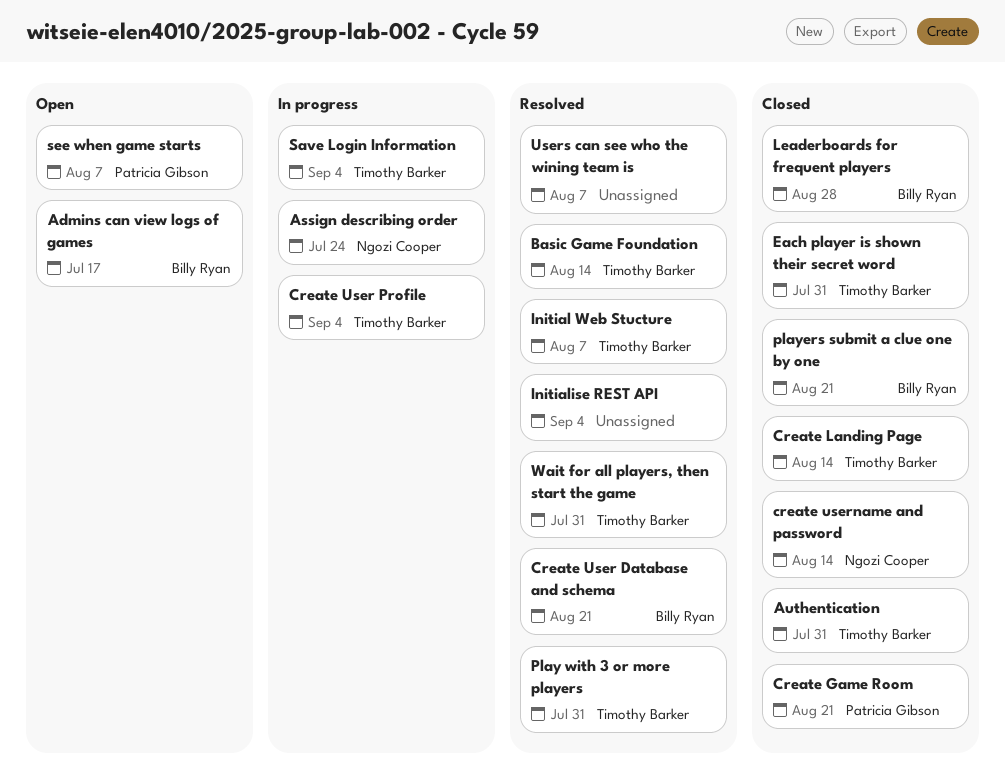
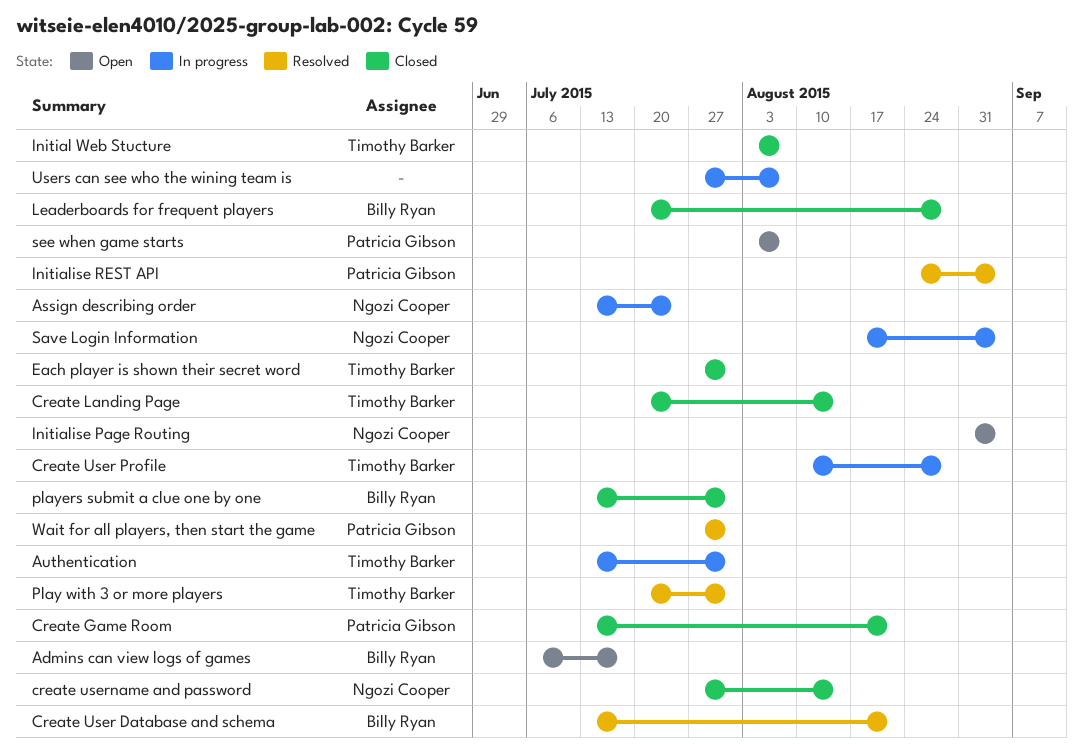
Authentication, status: Closed -> In progress
Basic Game Foundation: present -> none
Create User Profile, due: Sep 4 -> Aug 28
Initial Web Stucture, status: Resolved -> Closed
Initialise Page Routing: none -> present
Initialise REST API, owner: none -> Patricia Gibson
players submit a clue one by one, due: Aug 21 -> Jul 31
Save Login Information, owner: Timothy Barker -> Ngozi Cooper
Users can see who the wining team is, status: Resolved -> In progress
Wait for all players, then start the game, owner: Timothy Barker -> Patricia Gibson

